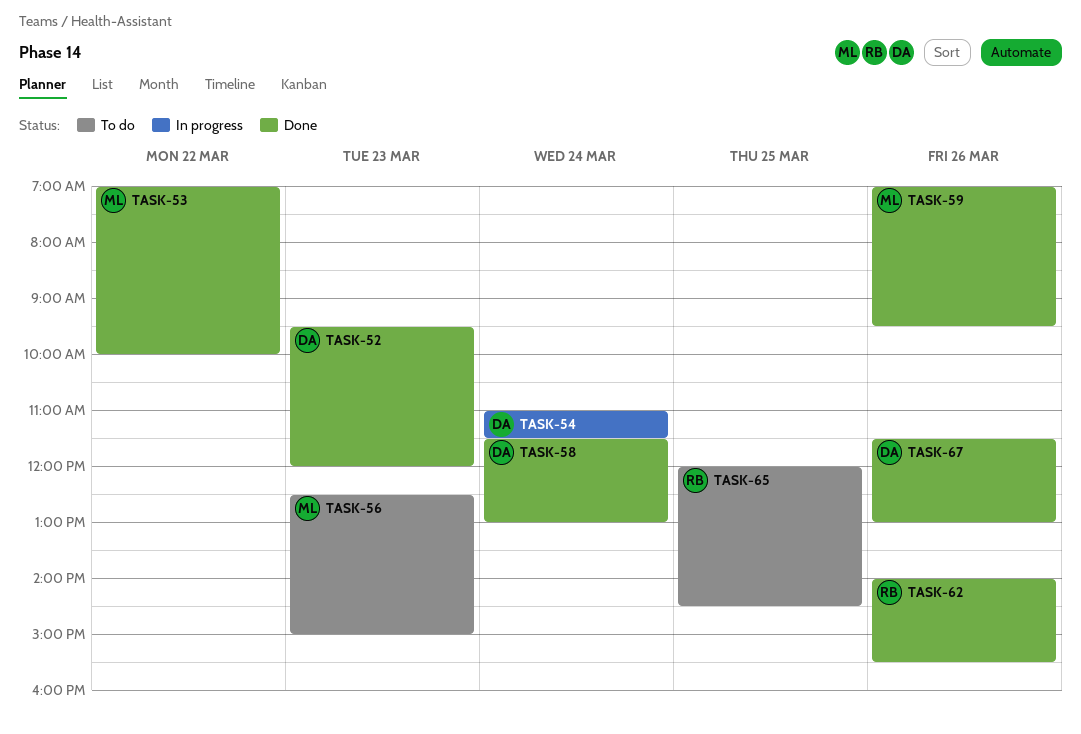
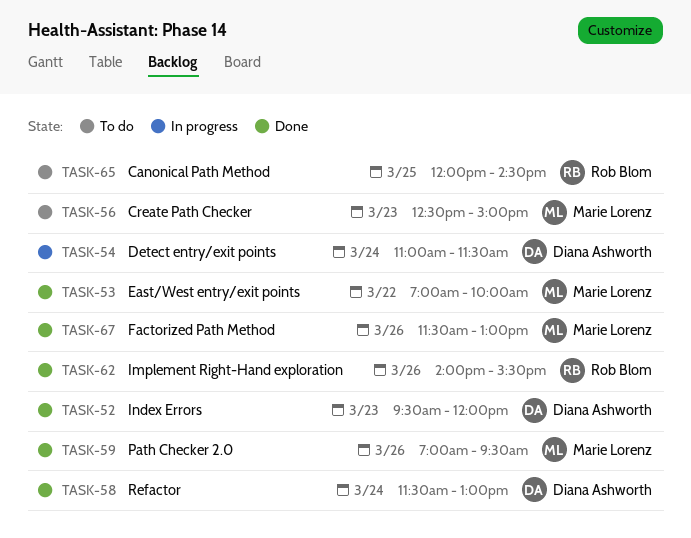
TASK-67, owner: Diana Ashworth -> Marie Lorenz

